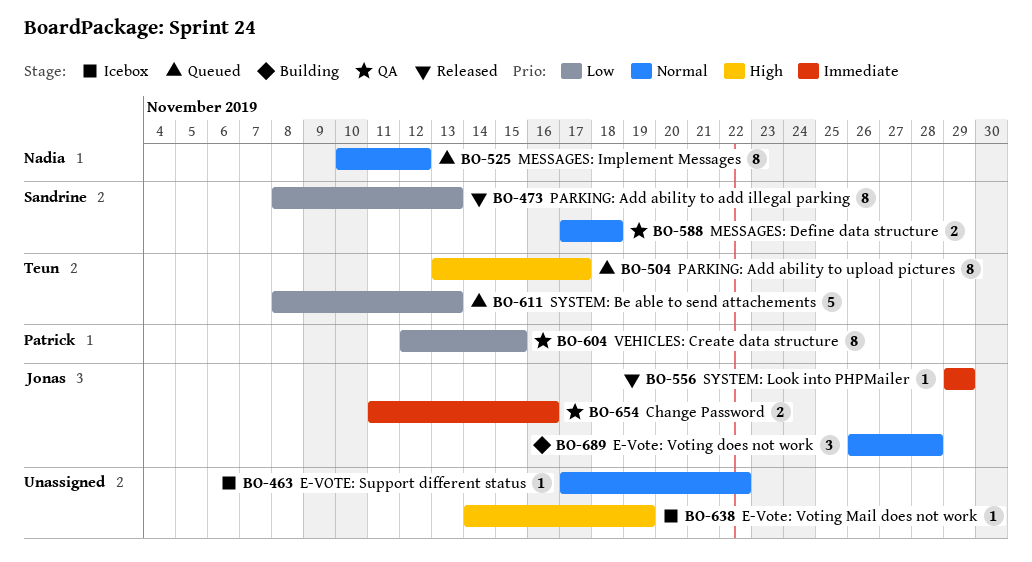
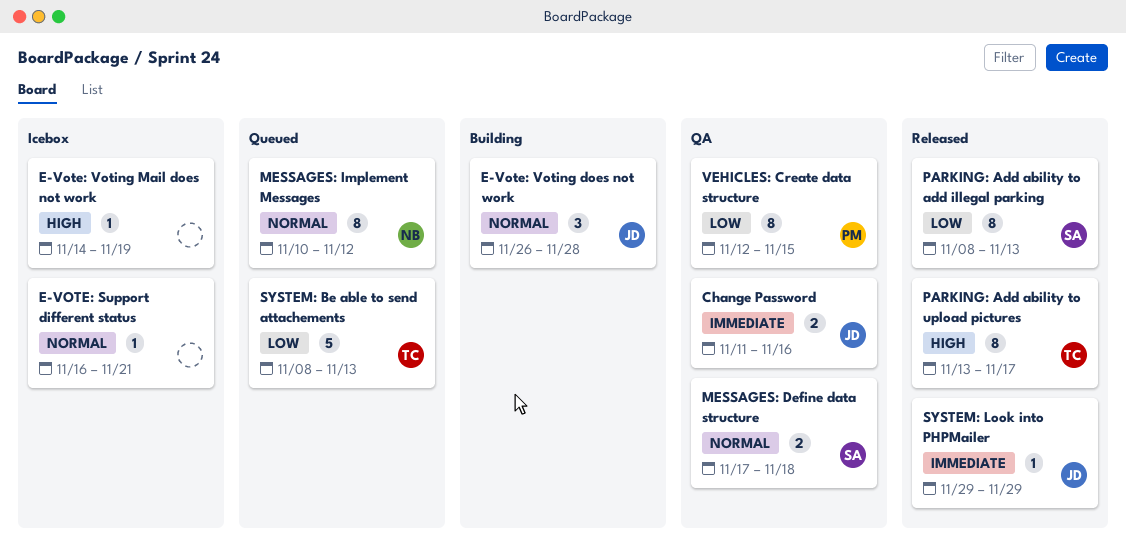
E-VOTE: Support different status, start: Nov 17 -> Nov 16
E-VOTE: Support different status, due: Nov 22 -> Nov 21
PARKING: Add ability to upload pictures, status: Queued -> Released

